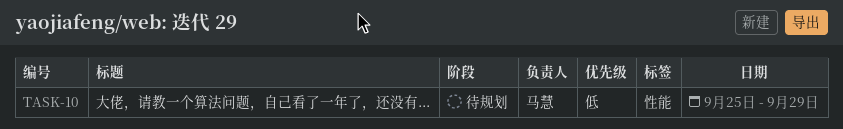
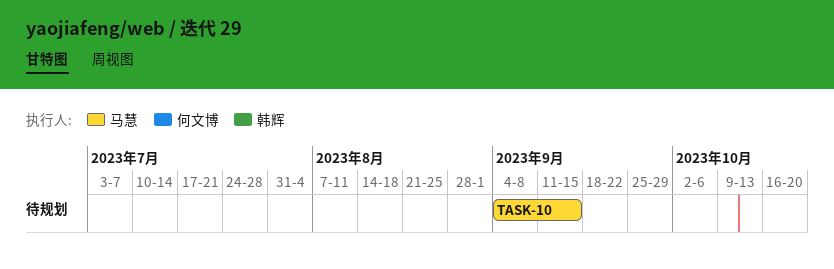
TASK-10, start: Sep 25 -> Sep 4
TASK-10, due: Sep 29 -> Sep 15

